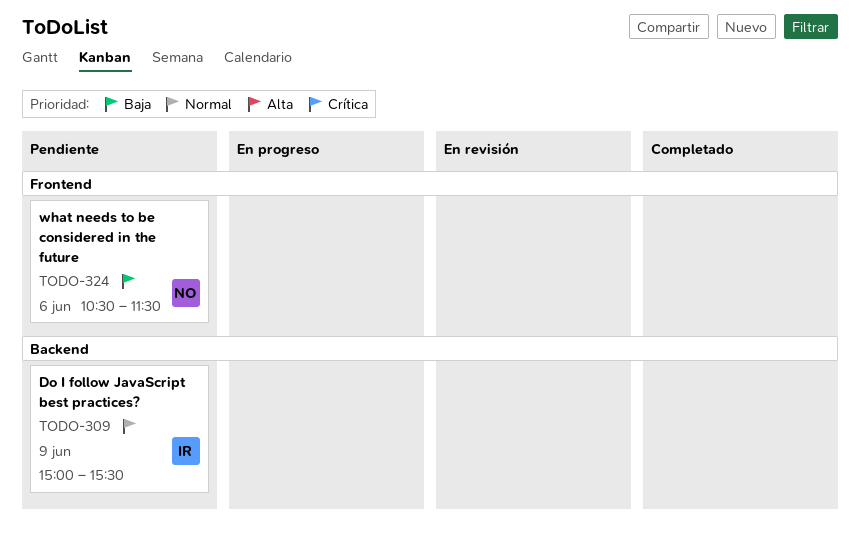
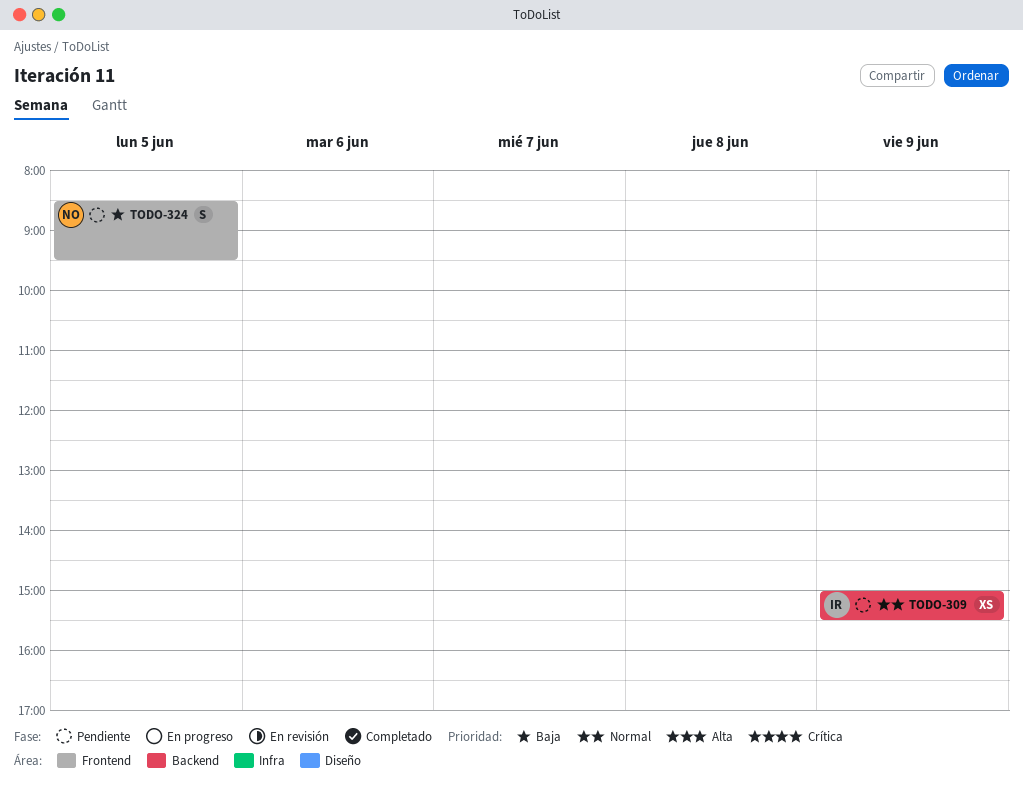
TODO-324, day: Jun 6 -> Jun 5
TODO-324, begins: 10:30 -> 08:30
TODO-324, ends: 11:30 -> 09:30

